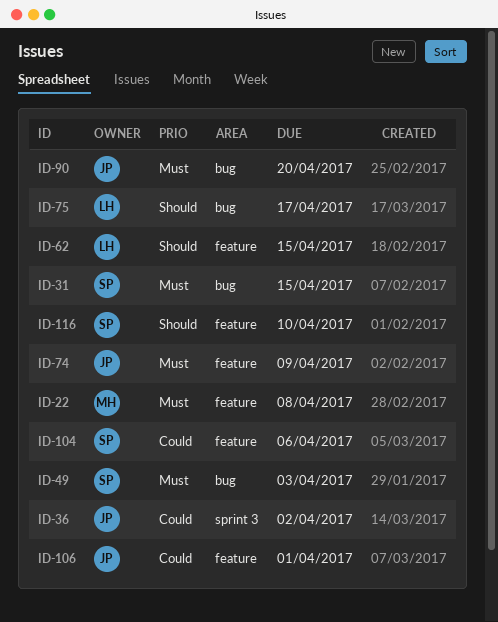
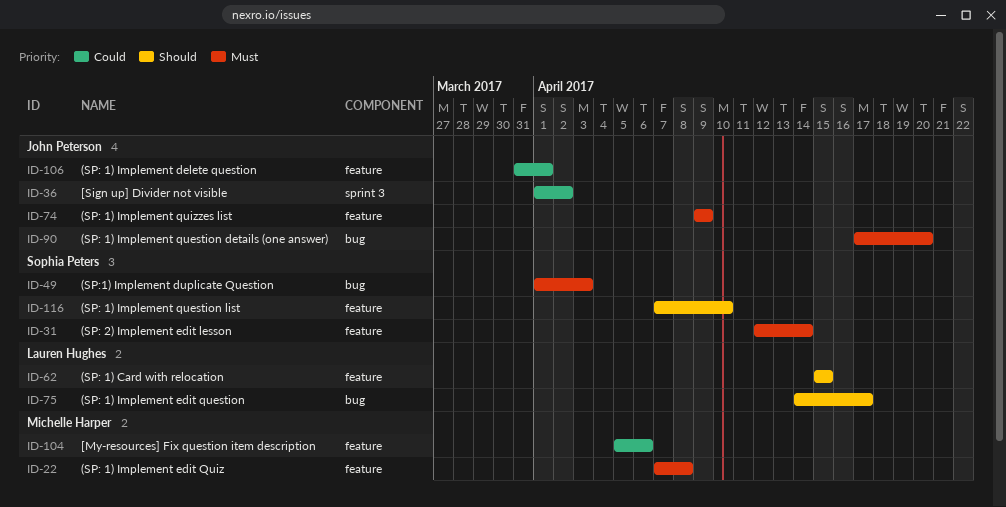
ID-31, label: bug -> feature
ID-31, due: Apr 15 -> Apr 14
ID-104, owner: Sophia Peters -> Michelle Harper

